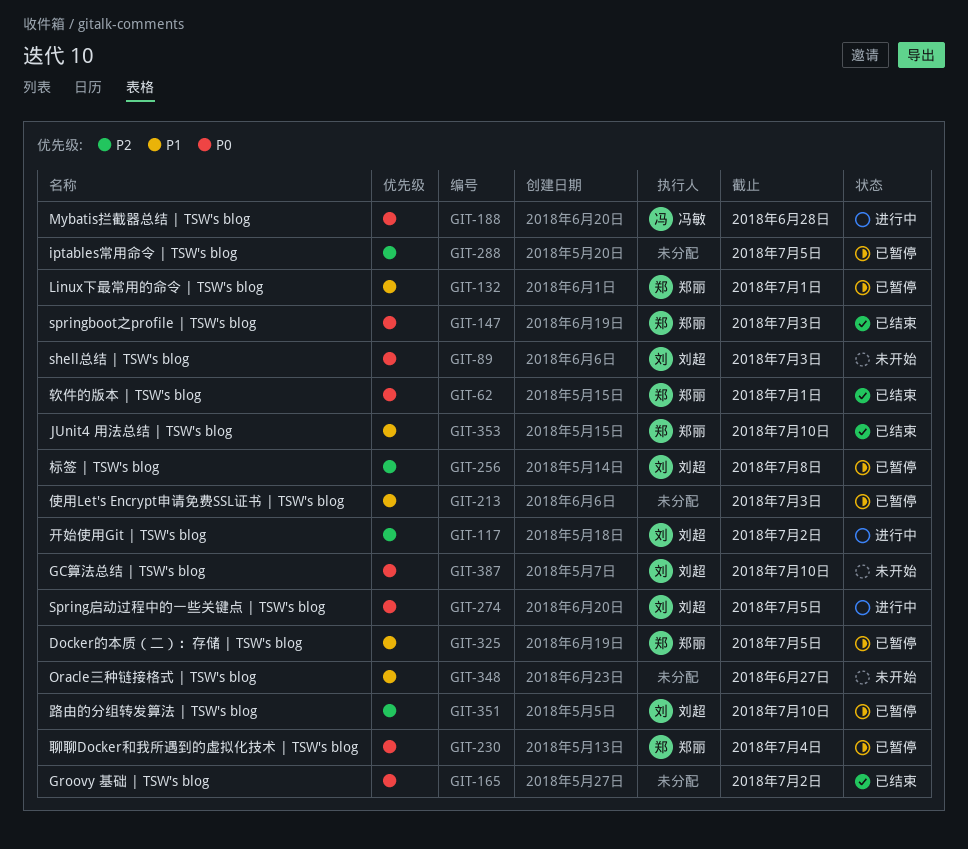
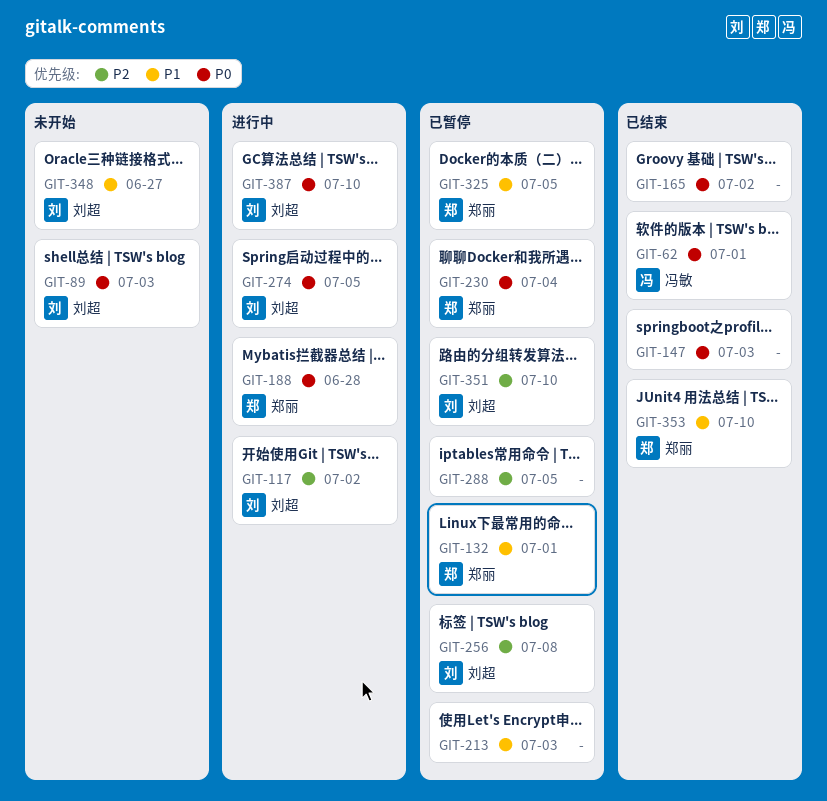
GIT-62, owner: 郑丽 -> 冯敏
GIT-147, owner: 郑丽 -> none
GIT-188, owner: 冯敏 -> 郑丽
GIT-348, owner: none -> 刘超
GIT-387, status: 未开始 -> 进行中

